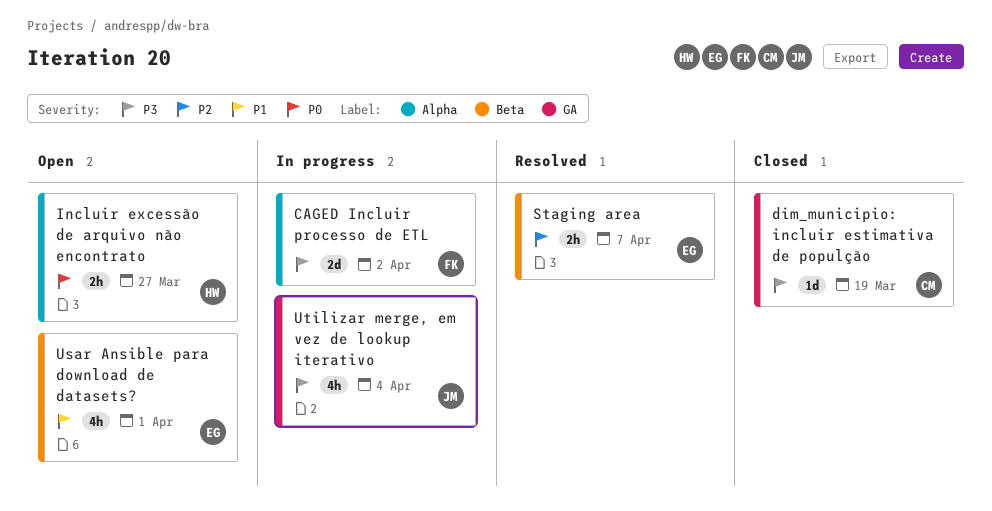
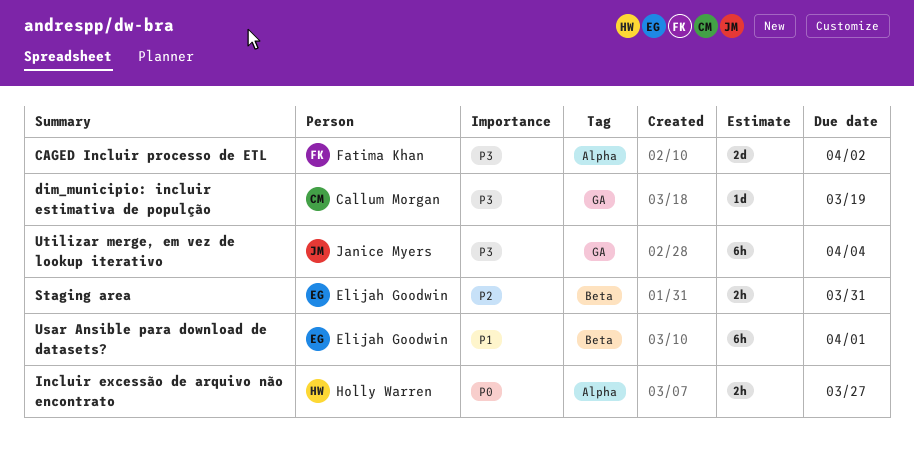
Staging area, due: Apr 7 -> Mar 31
Usar Ansible para download de datasets?, estimate: 4h -> 6h
Utilizar merge, em vez de lookup iterativo, estimate: 4h -> 6h

